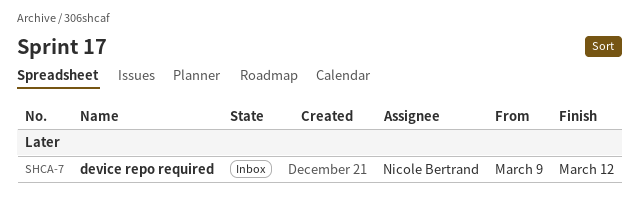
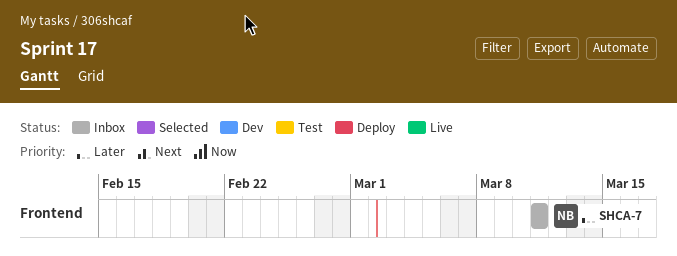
SHCA-7, start: Mar 9 -> Mar 11
SHCA-7, due: Mar 12 -> Mar 11

